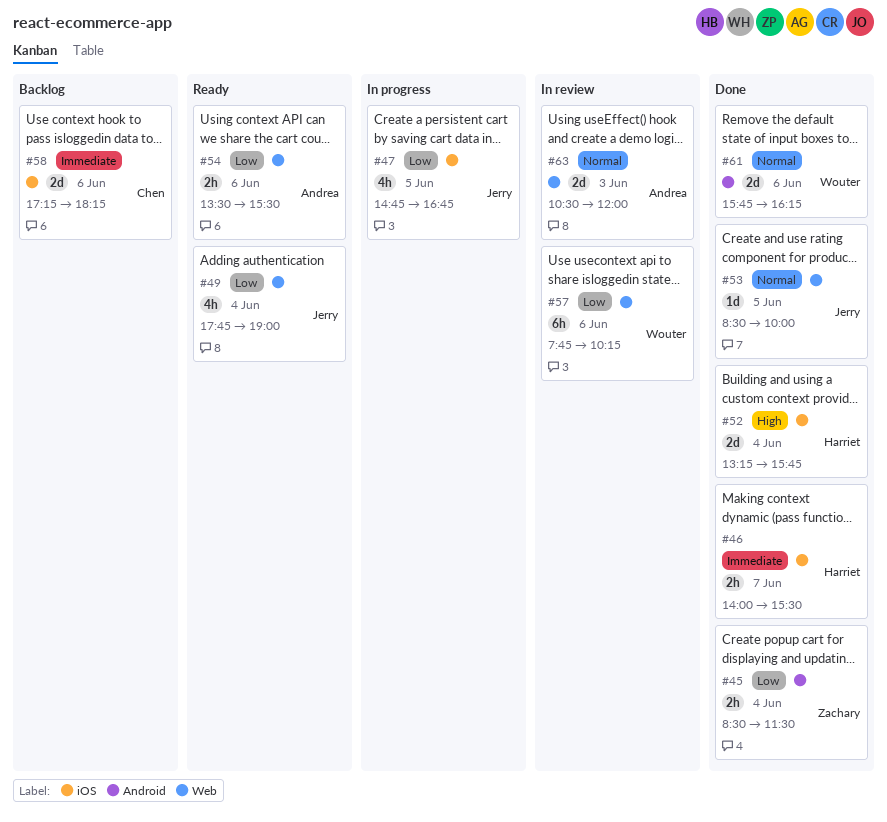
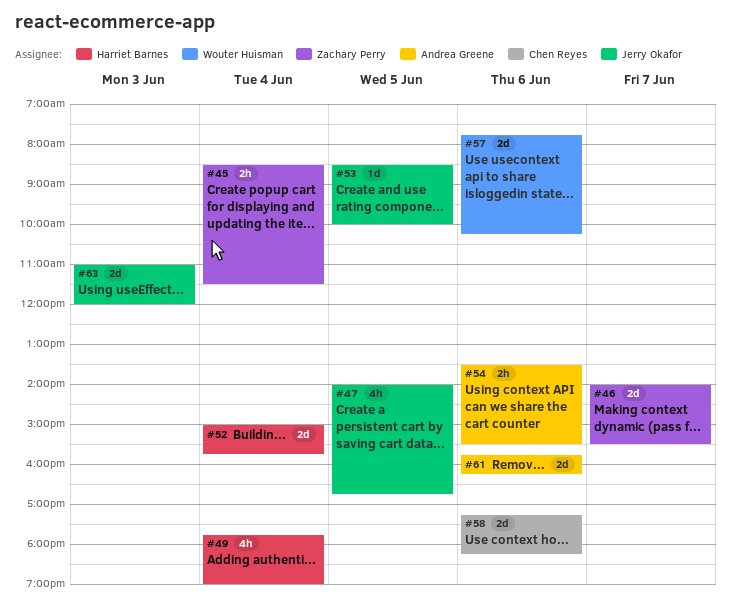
#46, owner: Harriet Barnes -> Zachary Perry
#46, estimate: 2h -> 2d
#47, begins: 14:45 -> 14:00
#49, owner: Jerry Okafor -> Harriet Barnes
#52, begins: 13:15 -> 15:00
#57, estimate: 6h -> 2d
#61, owner: Wouter Huisman -> Andrea Greene
#63, owner: Andrea Greene -> Jerry Okafor
#63, begins: 10:30 -> 11:00

